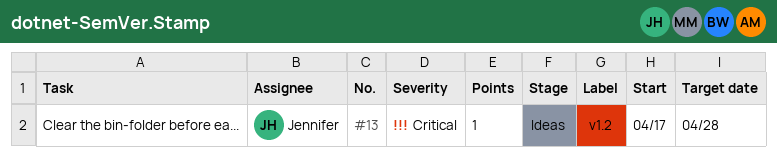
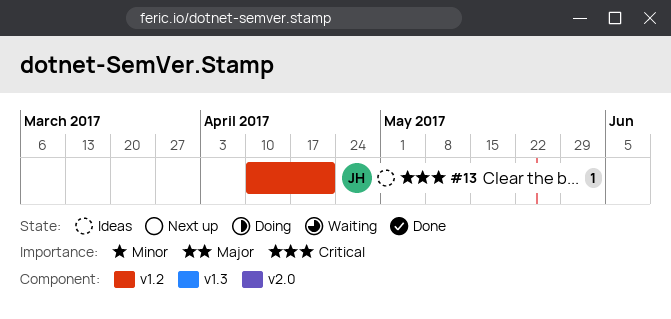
#13, start: Apr 17 -> Apr 10
#13, due: Apr 28 -> Apr 21

